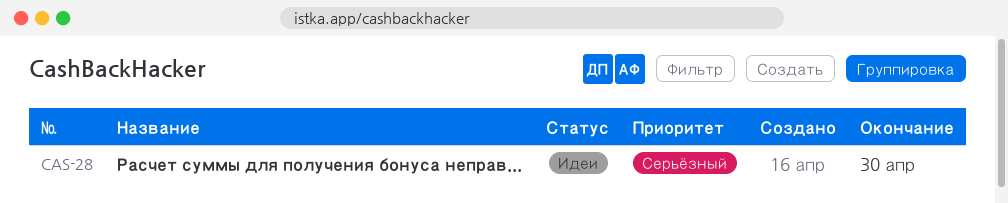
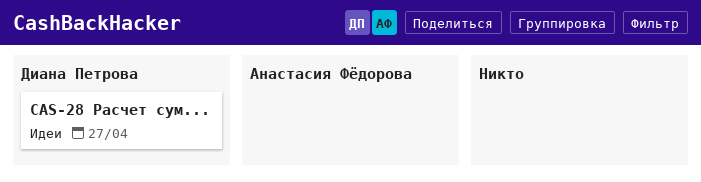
CAS-28, due: Apr 30 -> Apr 27

